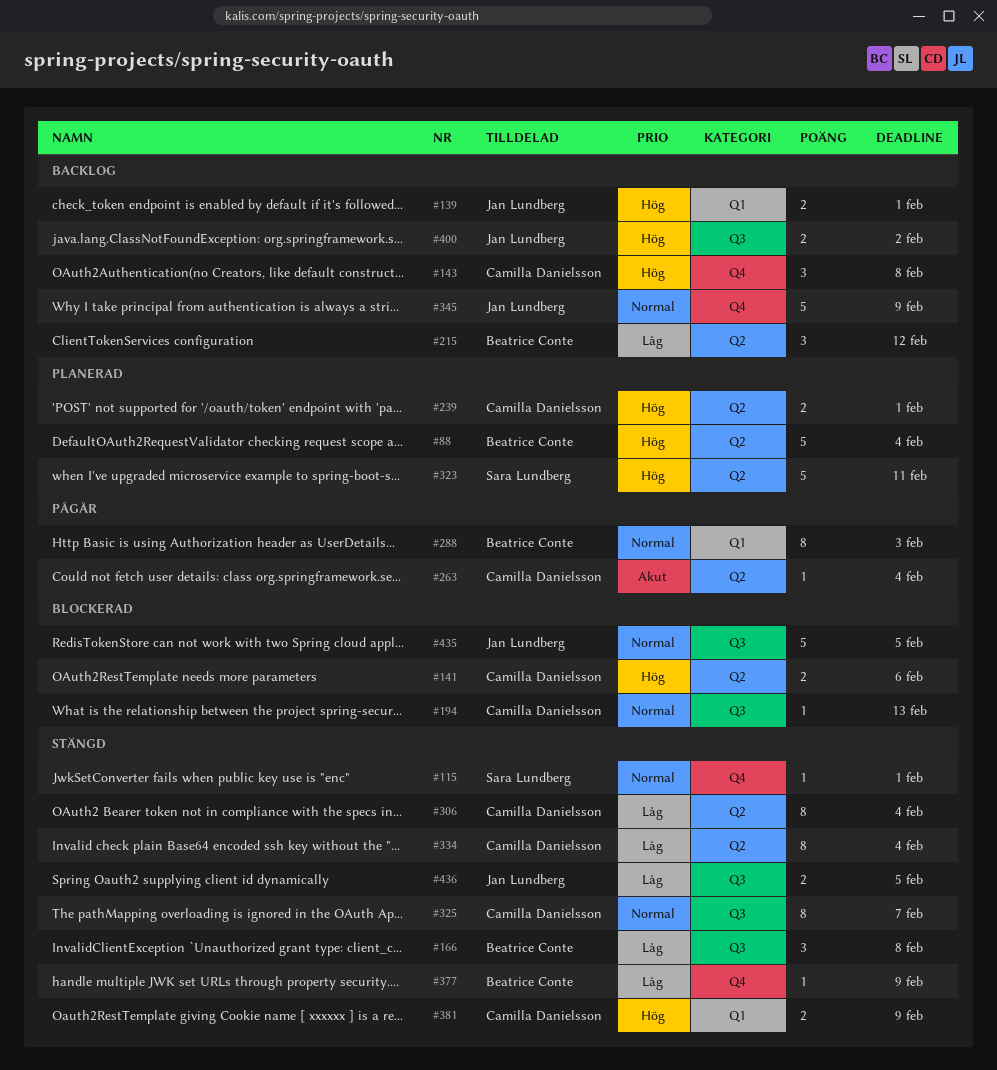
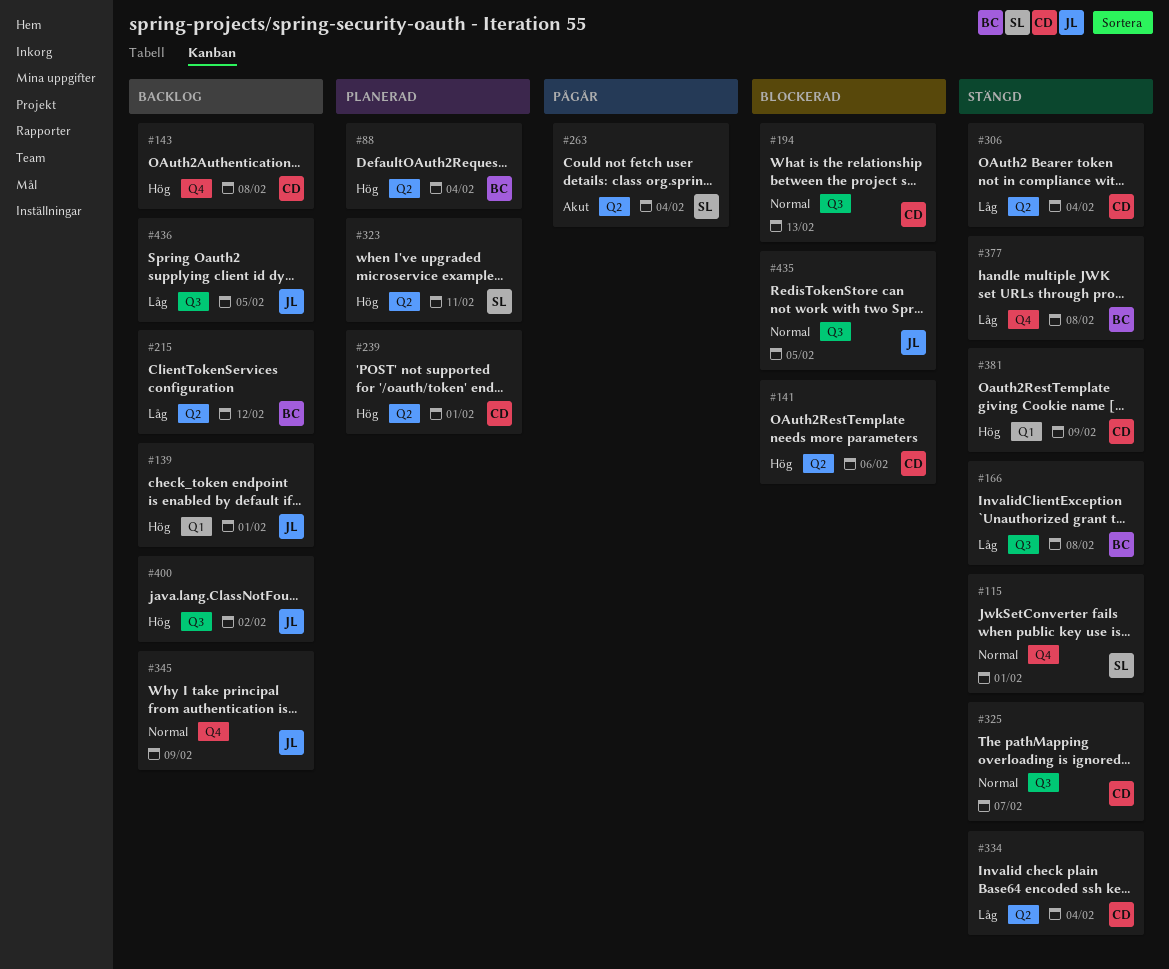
#263, owner: Camilla Danielsson -> Sara Lundberg
#288: present -> none
#377, due: Feb 9 -> Feb 8
#436, status: Stängd -> Backlog

